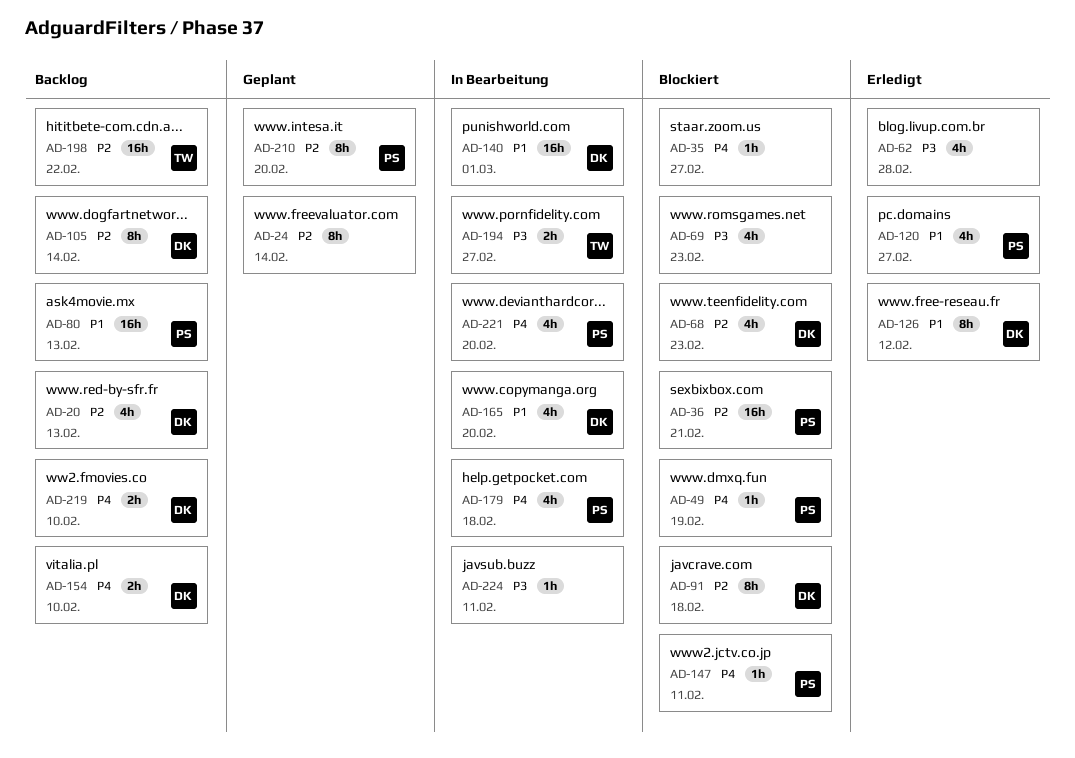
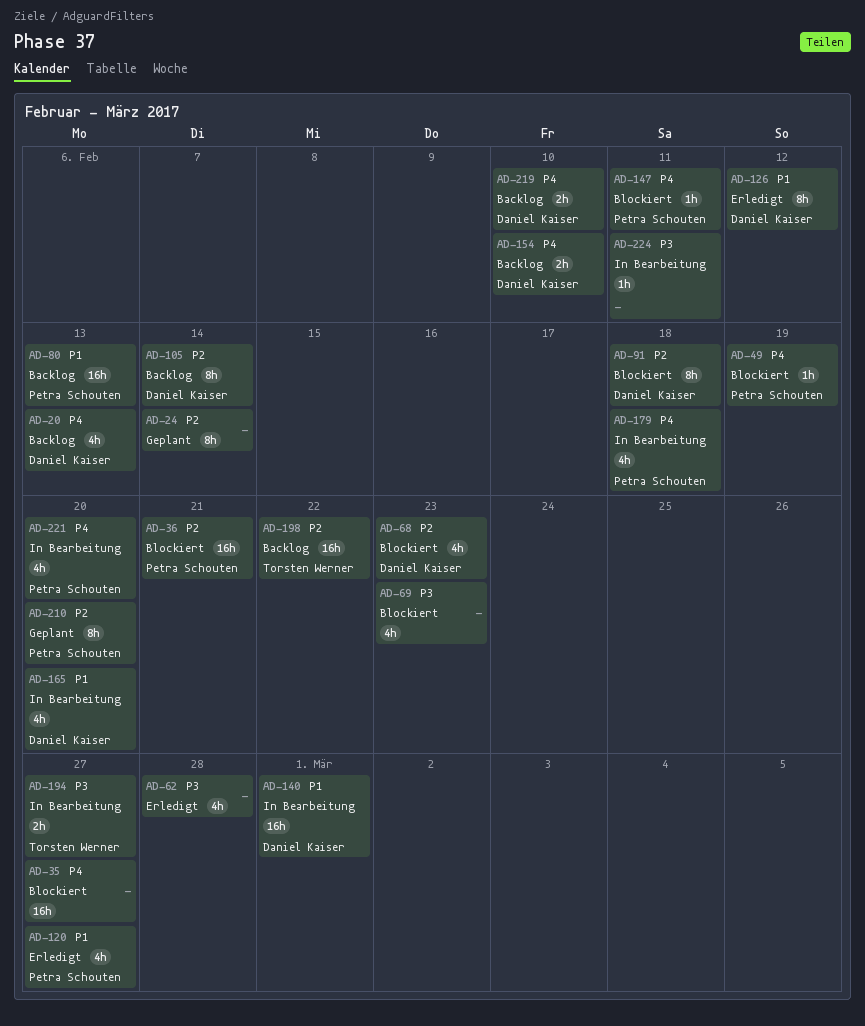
AD-20, priority: P2 -> P4
AD-35, estimate: 1h -> 16h

